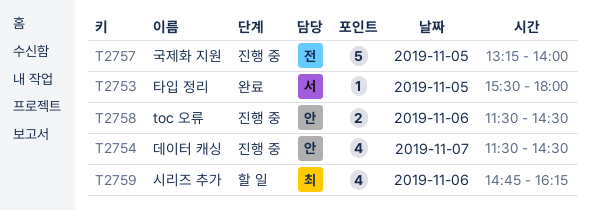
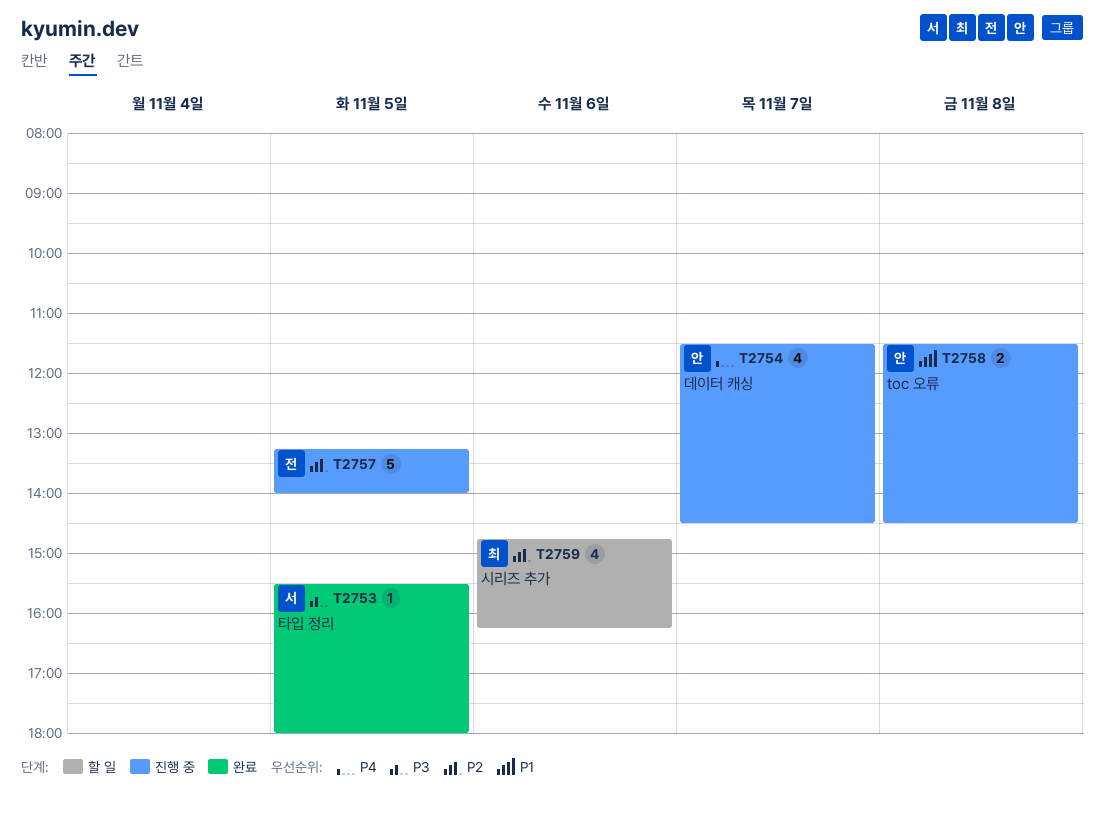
T2758, day: Nov 6 -> Nov 8

